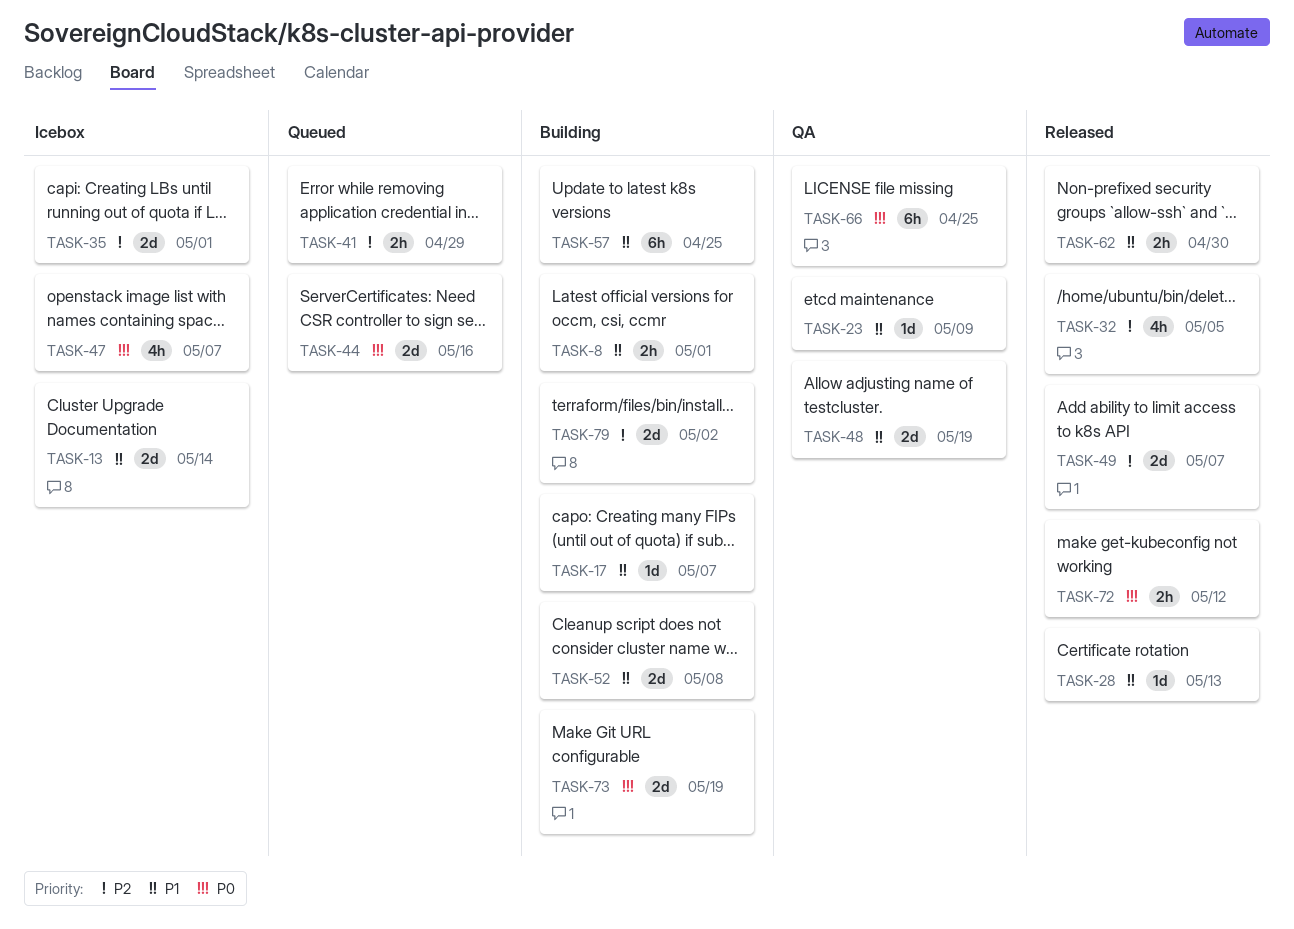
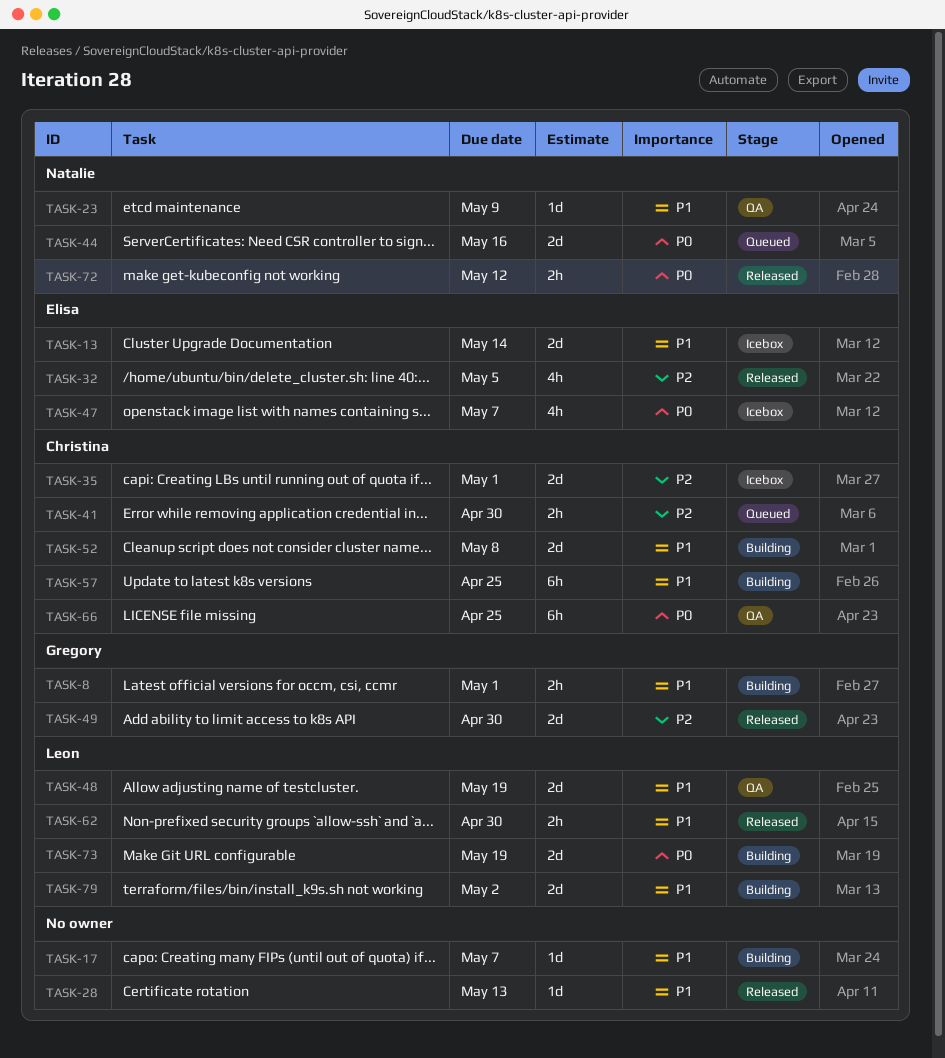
TASK-41, due: Apr 29 -> Apr 30
TASK-49, due: May 7 -> Apr 30
TASK-79, priority: P2 -> P1

